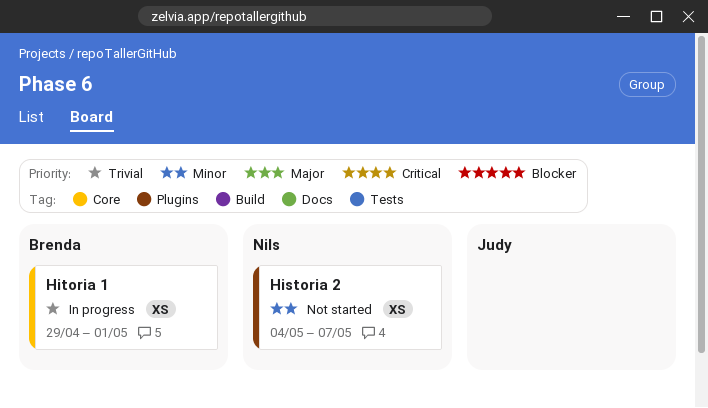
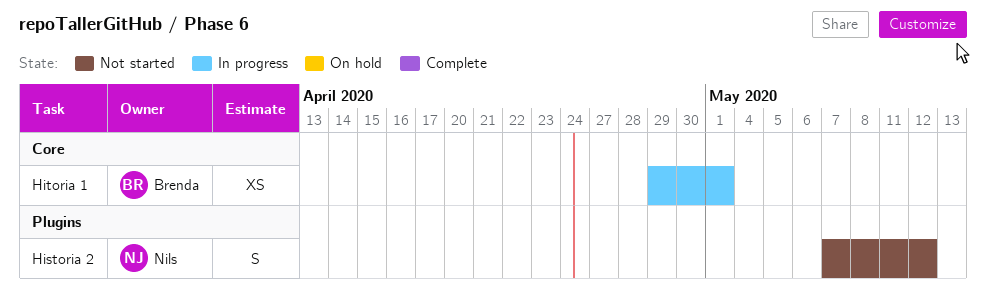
Historia 2, estimate: XS -> S
Historia 2, start: May 4 -> May 7
Historia 2, due: May 7 -> May 12

